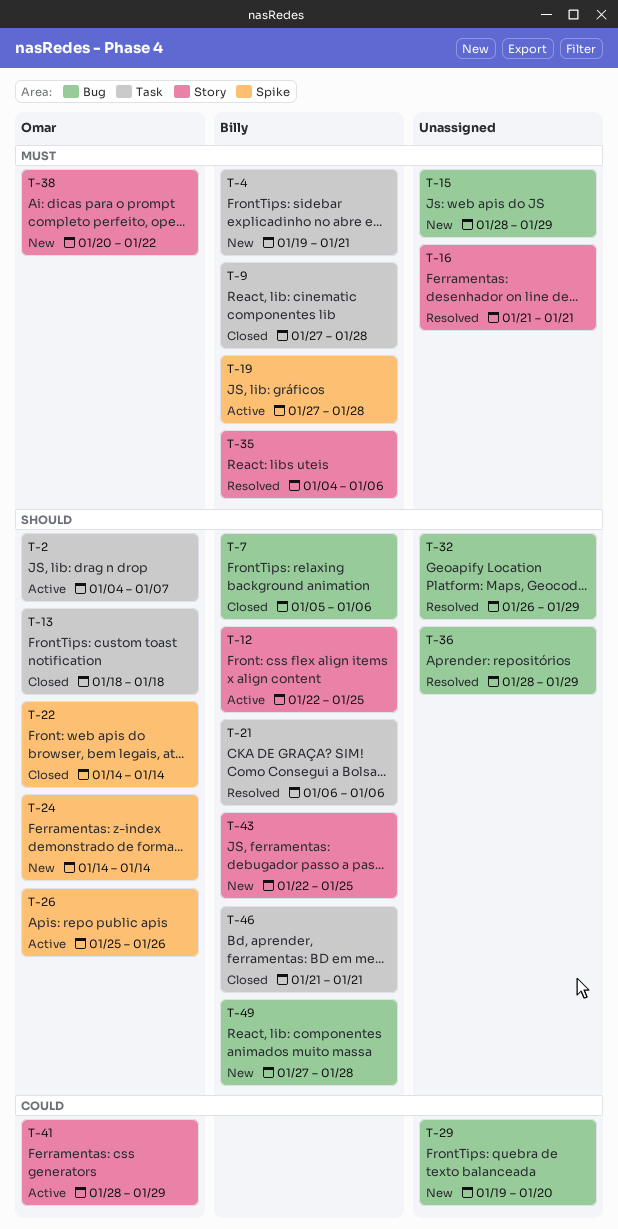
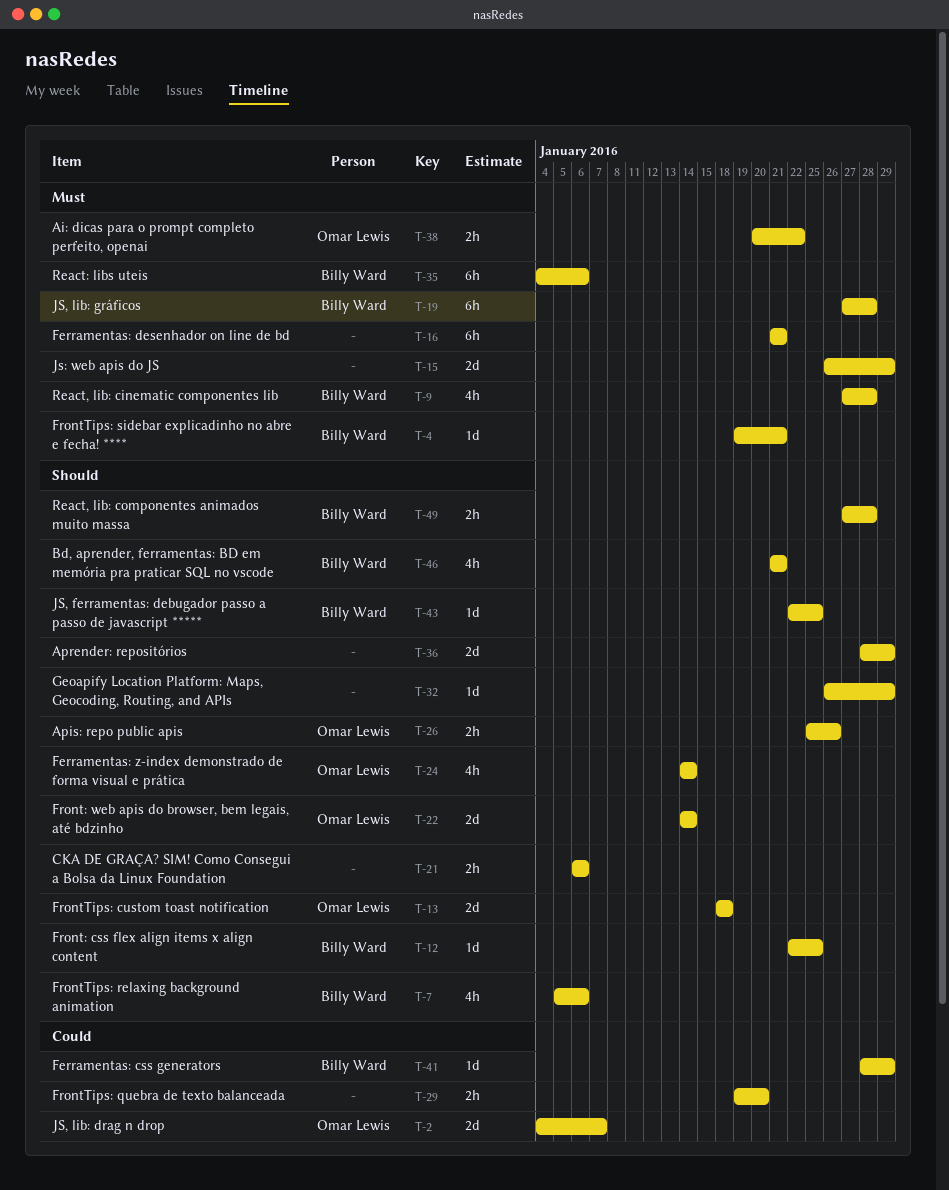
T-2, priority: Should -> Could
T-15, start: Jan 28 -> Jan 26
T-21, owner: Billy Ward -> none
T-41, owner: Omar Lewis -> Billy Ward

